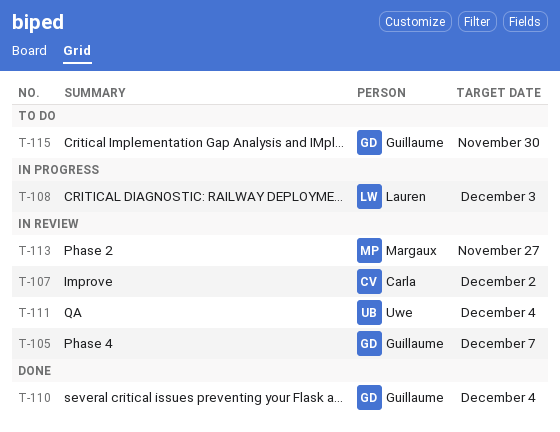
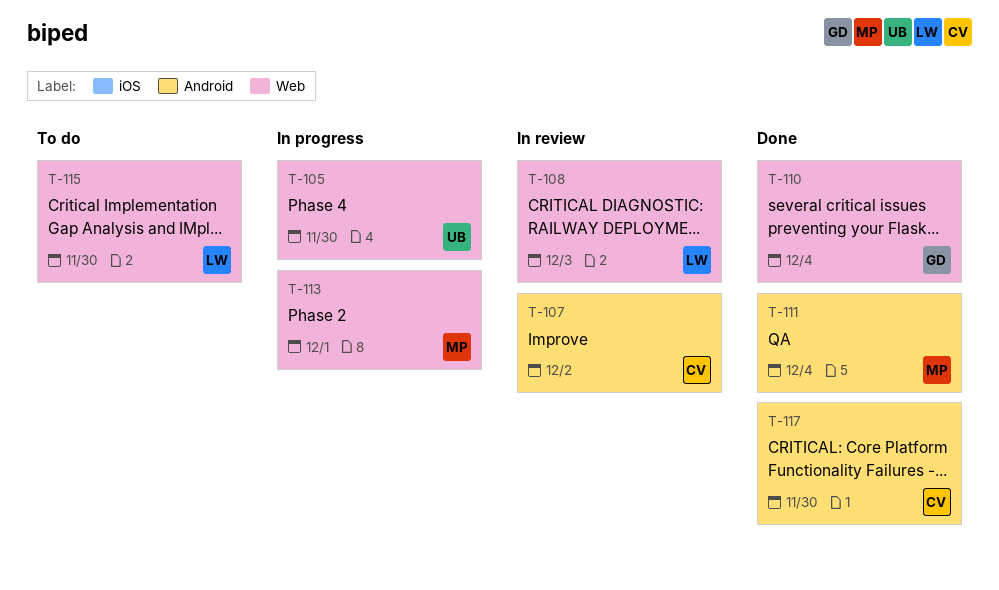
T-105, status: In review -> In progress
T-105, owner: Guillaume -> Uwe
T-105, due: Dec 7 -> Nov 30
T-108, status: In progress -> In review
T-111, status: In review -> Done
T-111, owner: Uwe -> Margaux
T-113, status: In review -> In progress
T-113, due: Nov 27 -> Dec 1
T-115, owner: Guillaume -> Lauren
T-117: none -> present

